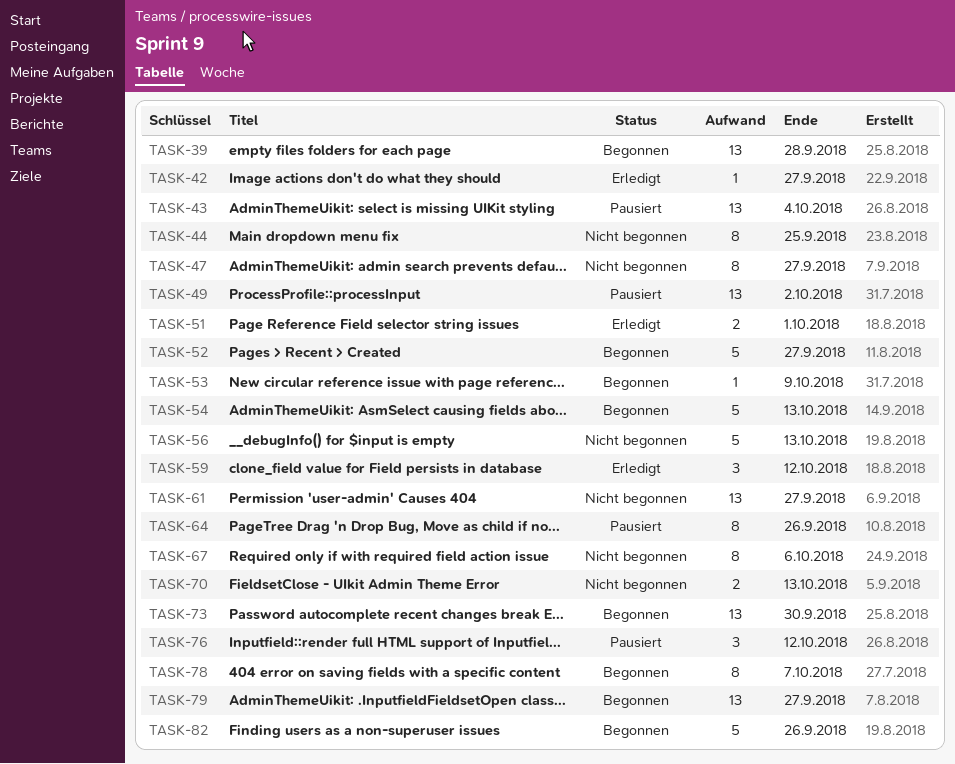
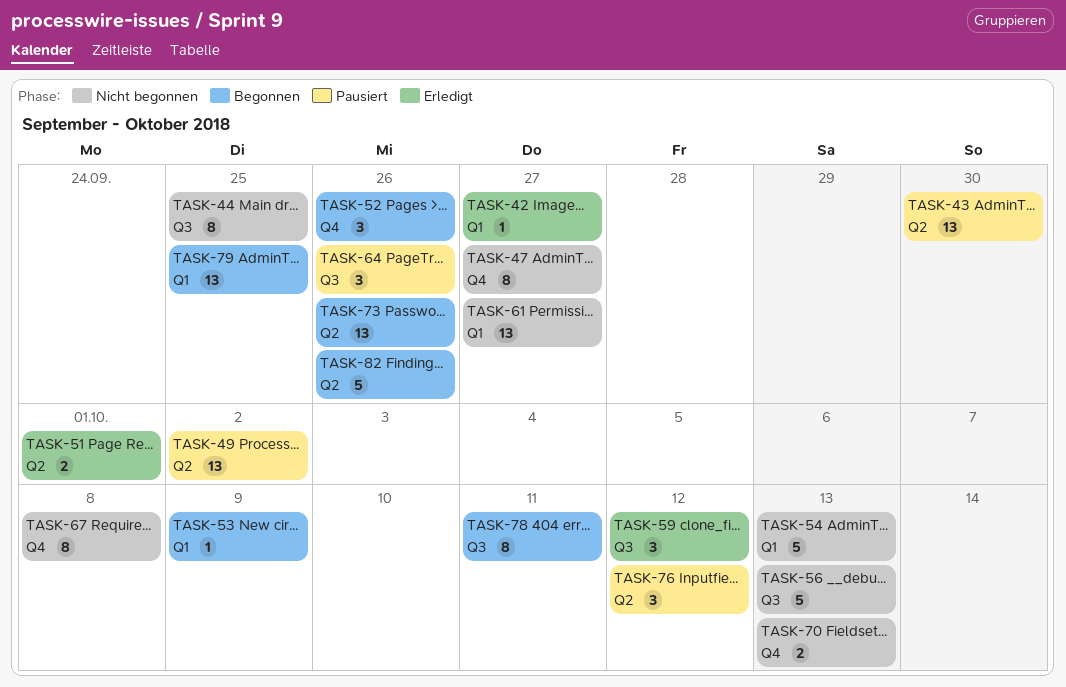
TASK-39: present -> none
TASK-43, due: Oct 4 -> Sep 30
TASK-52, estimate: 5 -> 3
TASK-52, due: Sep 27 -> Sep 26
TASK-54, status: Begonnen -> Nicht begonnen
TASK-64, estimate: 8 -> 3
TASK-67, due: Oct 6 -> Oct 8
TASK-73, due: Sep 30 -> Sep 26
TASK-78, due: Oct 7 -> Oct 11
TASK-79, due: Sep 27 -> Sep 25

